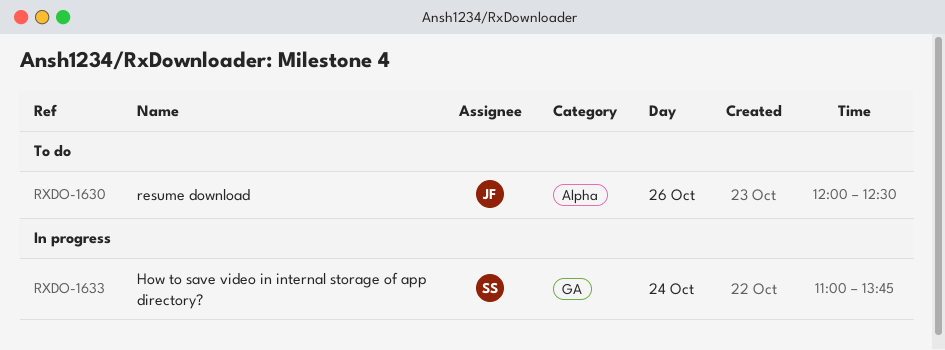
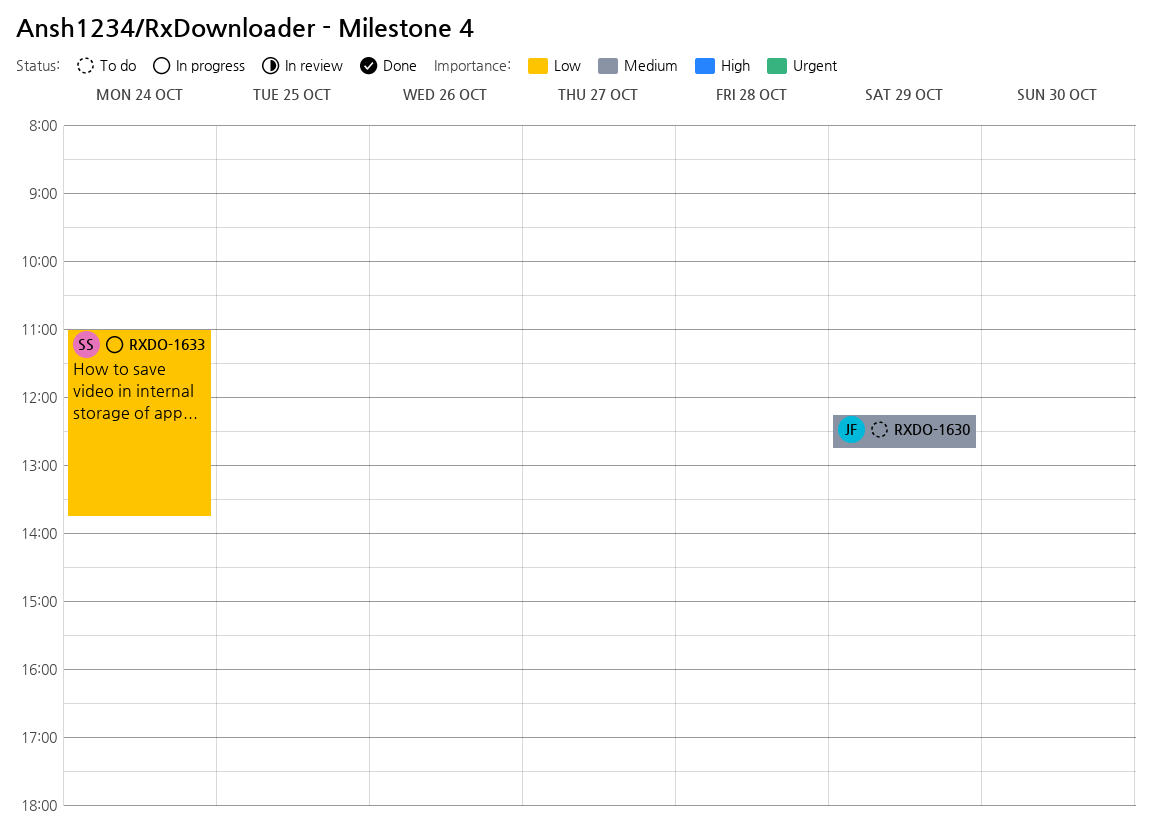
RXDO-1630, day: Oct 26 -> Oct 29
RXDO-1630, begins: 12:00 -> 12:15
RXDO-1630, ends: 12:30 -> 12:45

